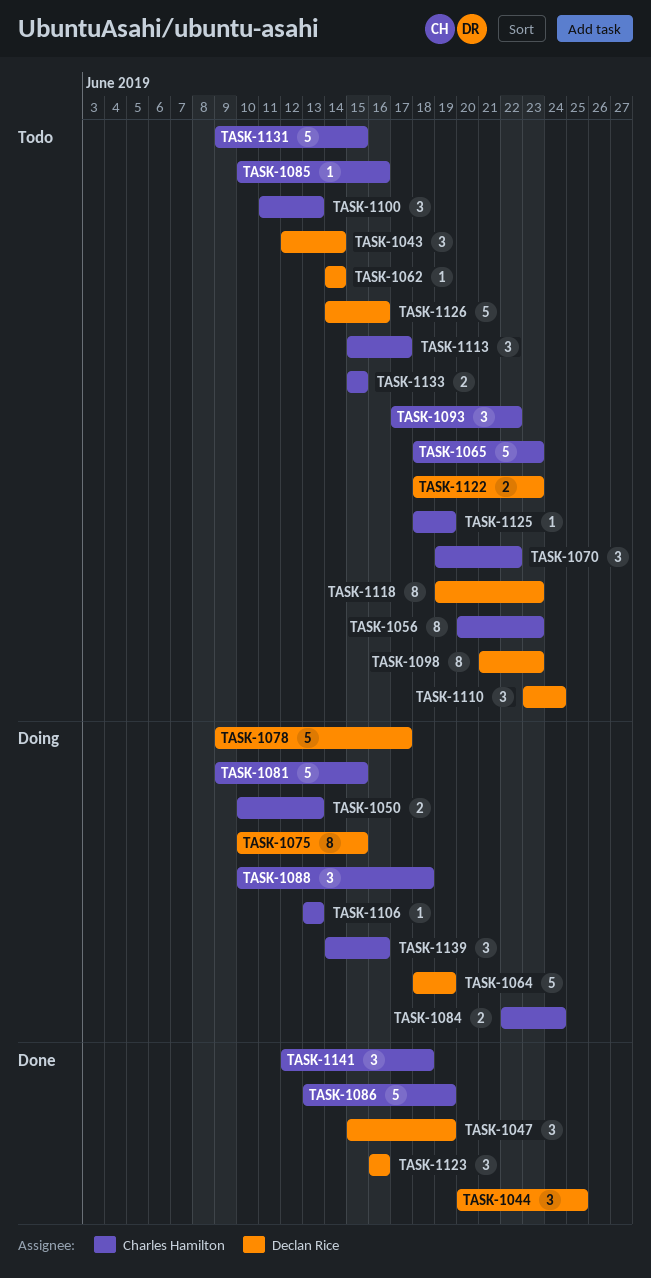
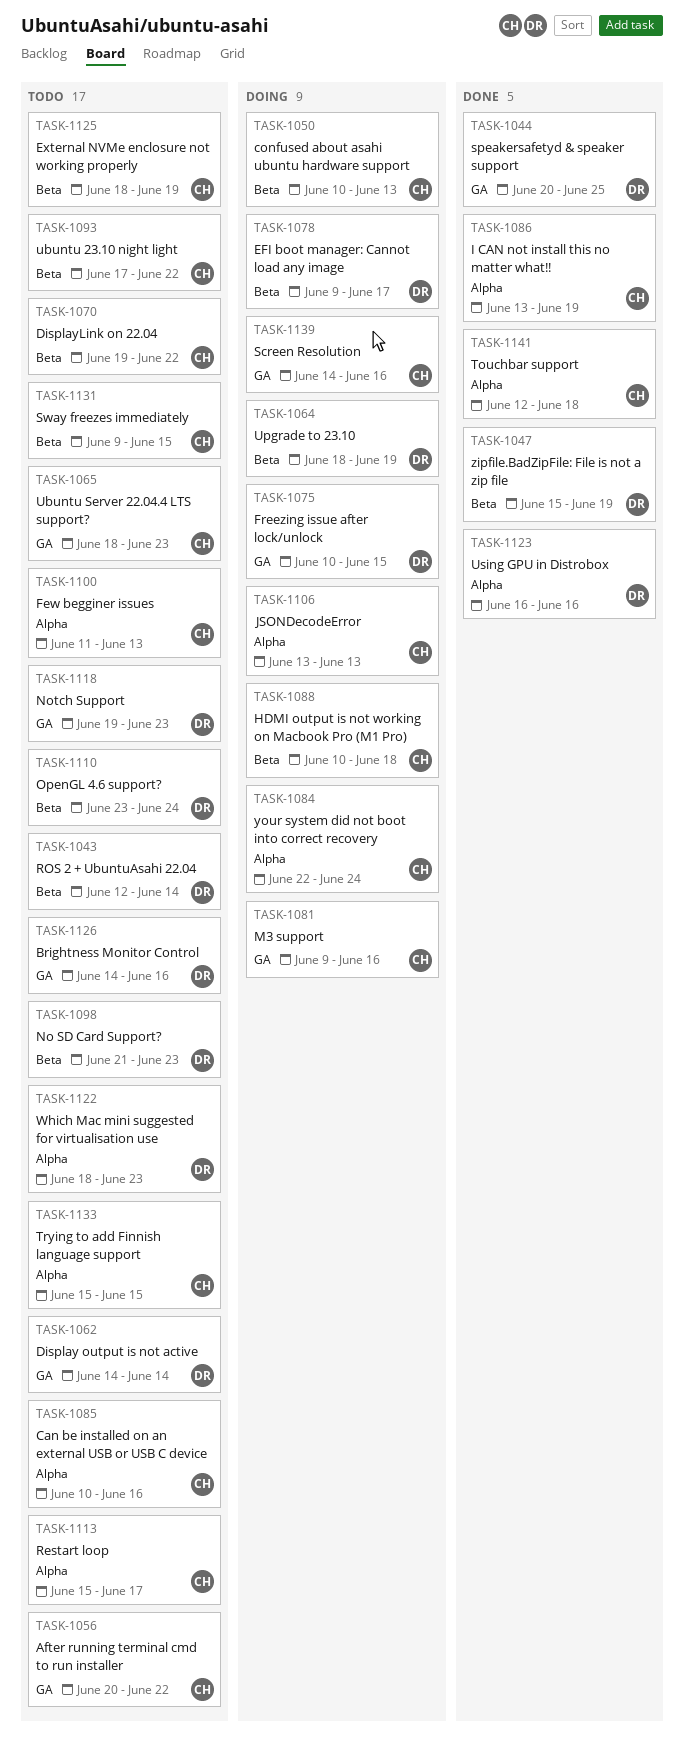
TASK-1056, due: Jun 23 -> Jun 22
TASK-1081, due: Jun 15 -> Jun 16

